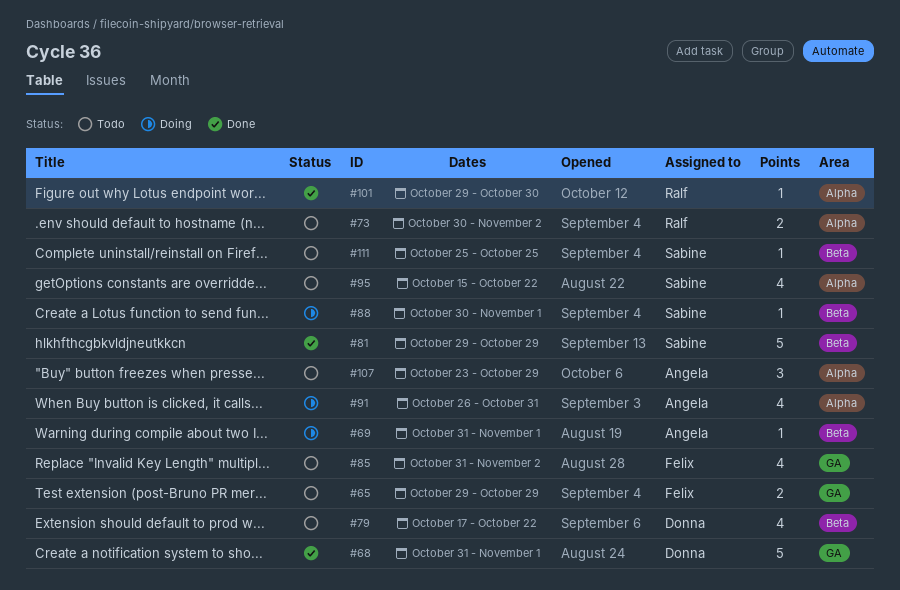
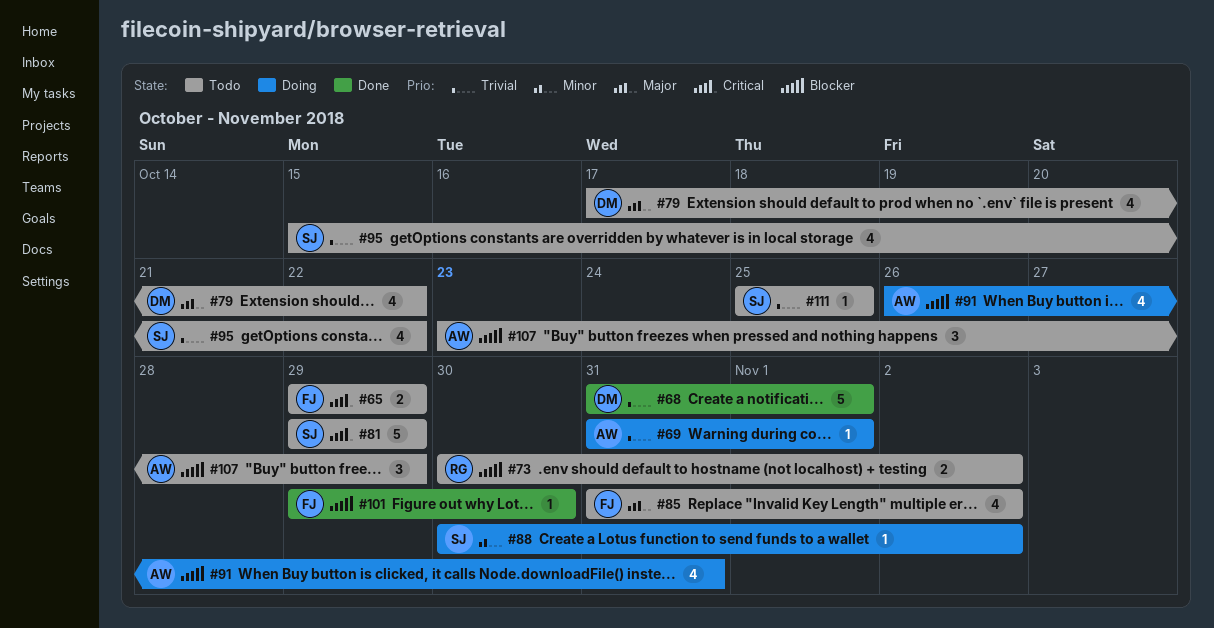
#81, status: Done -> Todo
#88, due: Nov 1 -> Nov 2
#101, owner: Ralf -> Felix

